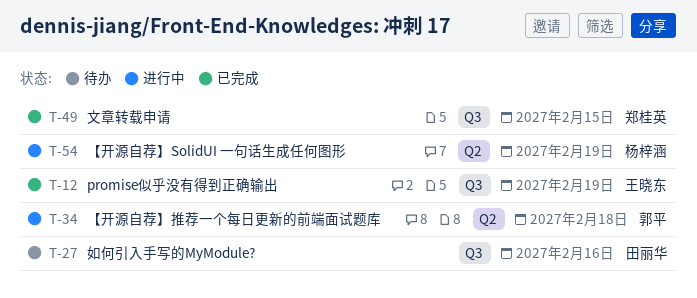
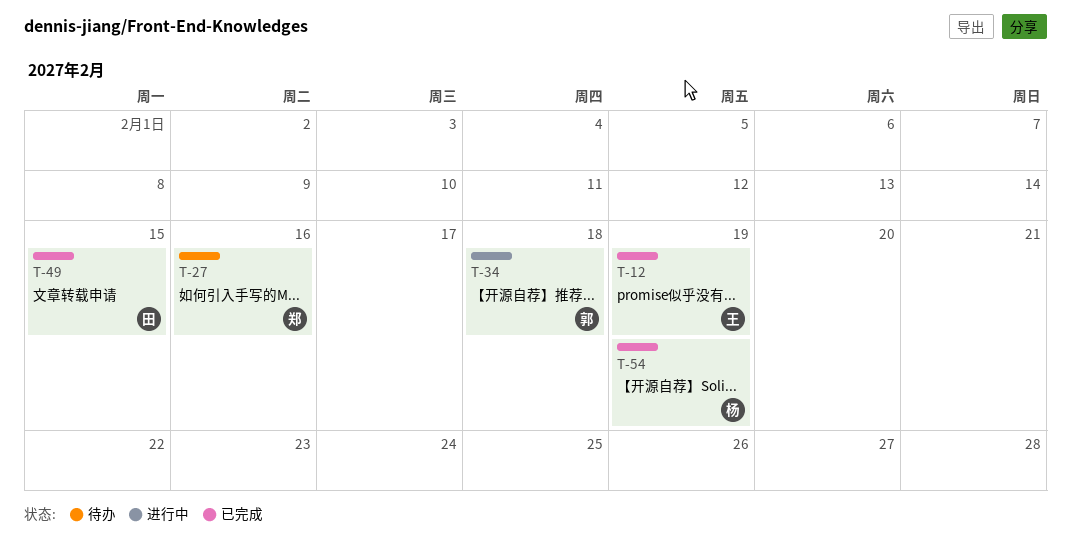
T-27, owner: 田丽华 -> 郑桂英
T-49, owner: 郑桂英 -> 田丽华
T-54, status: 进行中 -> 已完成

